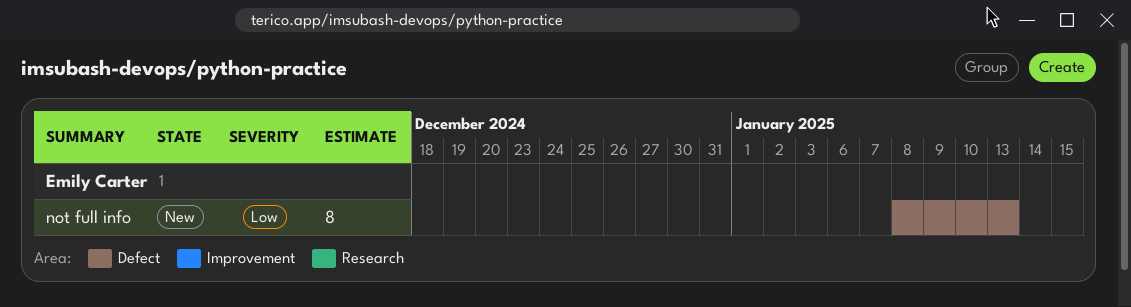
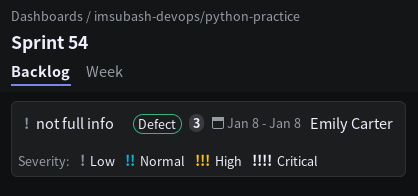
not full info, estimate: 8 -> 3
not full info, due: Jan 13 -> Jan 8

